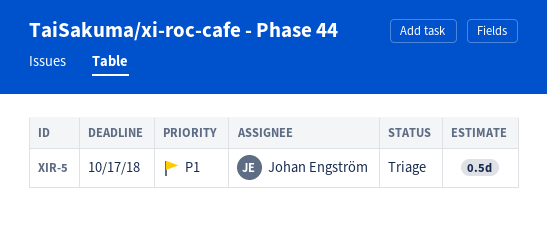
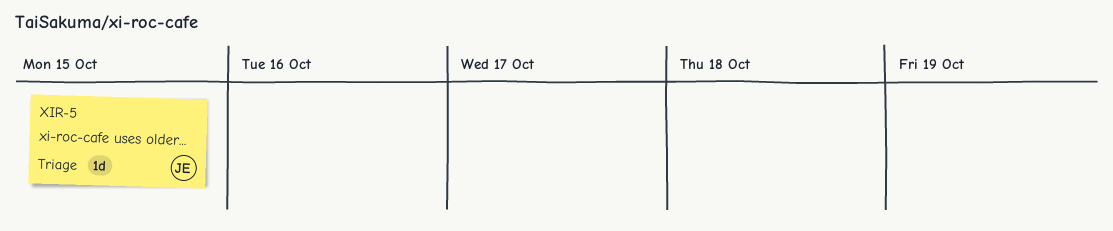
XIR-5, estimate: 0.5d -> 1d
XIR-5, due: Oct 17 -> Oct 15

